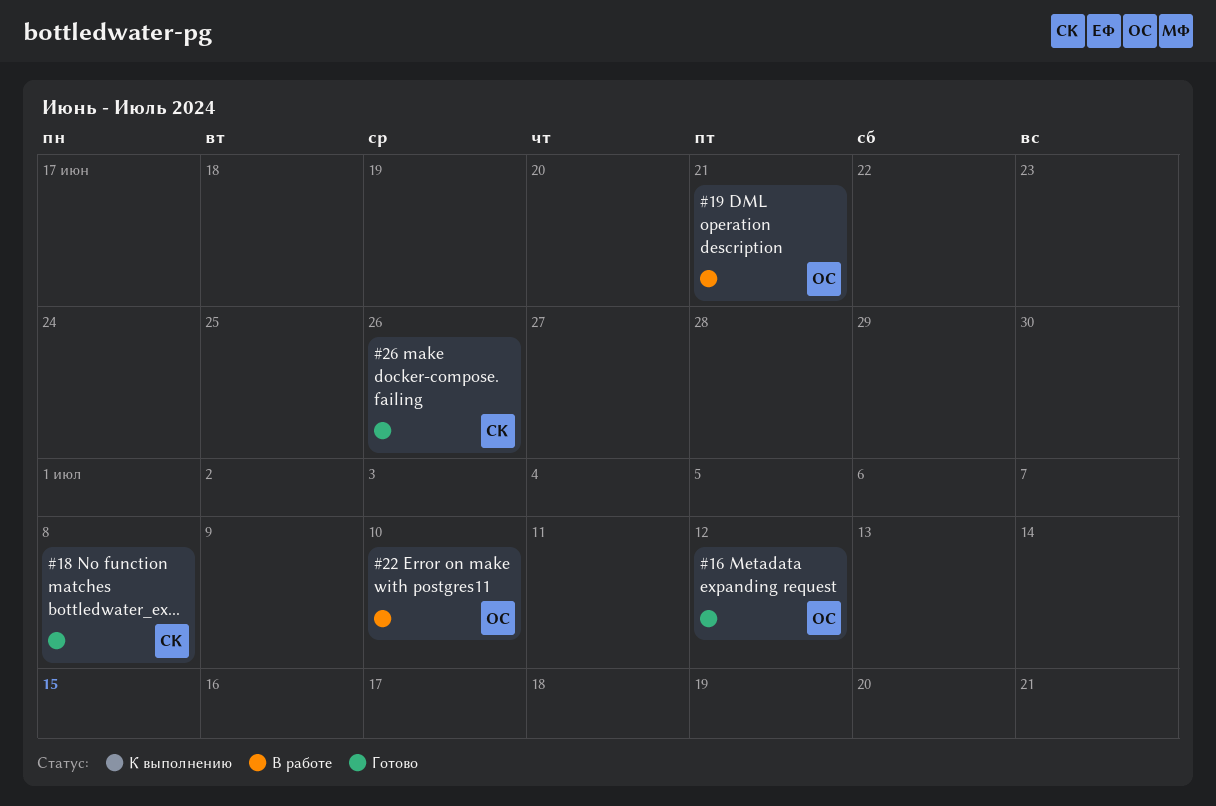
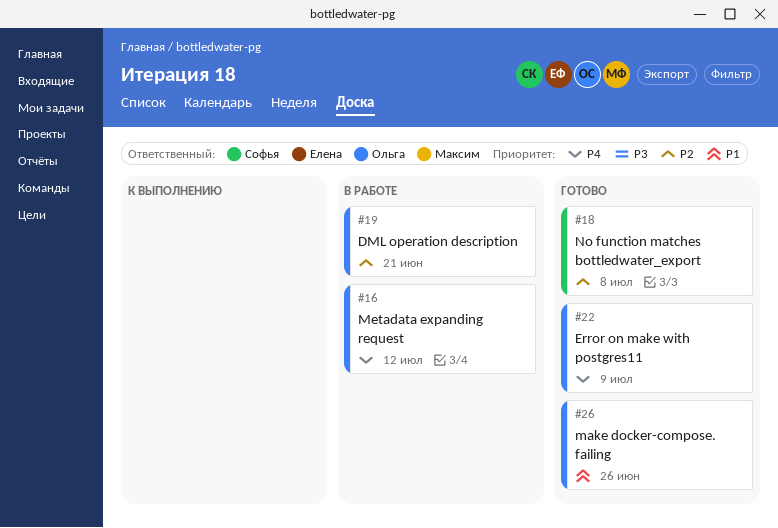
#16, status: Готово -> В работе
#22, status: В работе -> Готово
#22, due: Jul 10 -> Jul 9
#26, owner: Софья -> Ольга

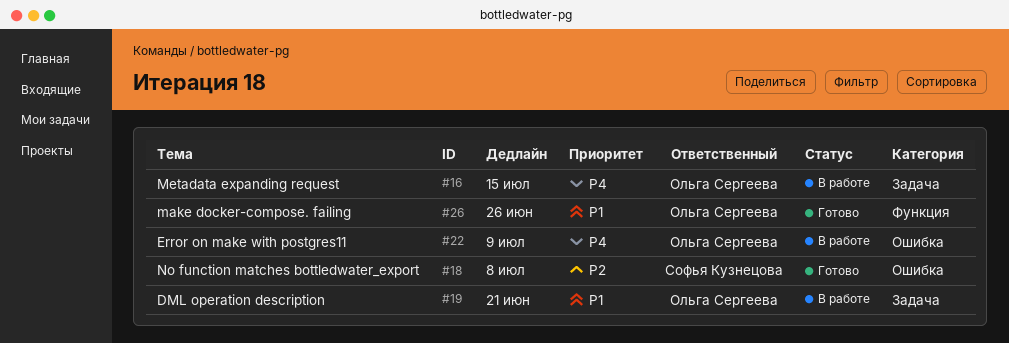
#16, due: Jul 12 -> Jul 15
#19, priority: P2 -> P1
#22, status: Готово -> В работе

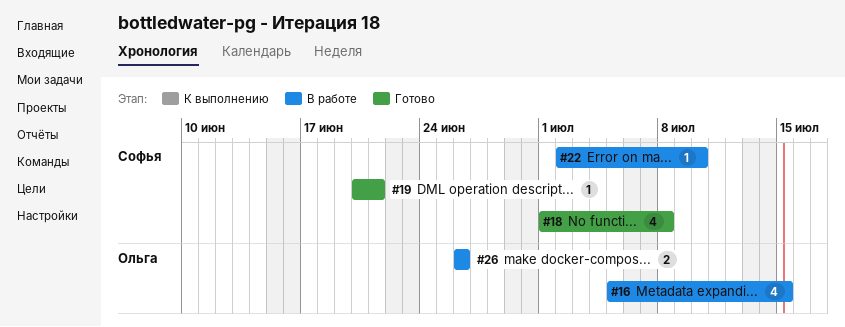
#19, status: В работе -> Готово
#19, owner: Ольга Сергеева -> Софья Кузнецова
#22, owner: Ольга Сергеева -> Софья Кузнецова
#22, due: Jul 9 -> Jul 10
#26, status: Готово -> В работе

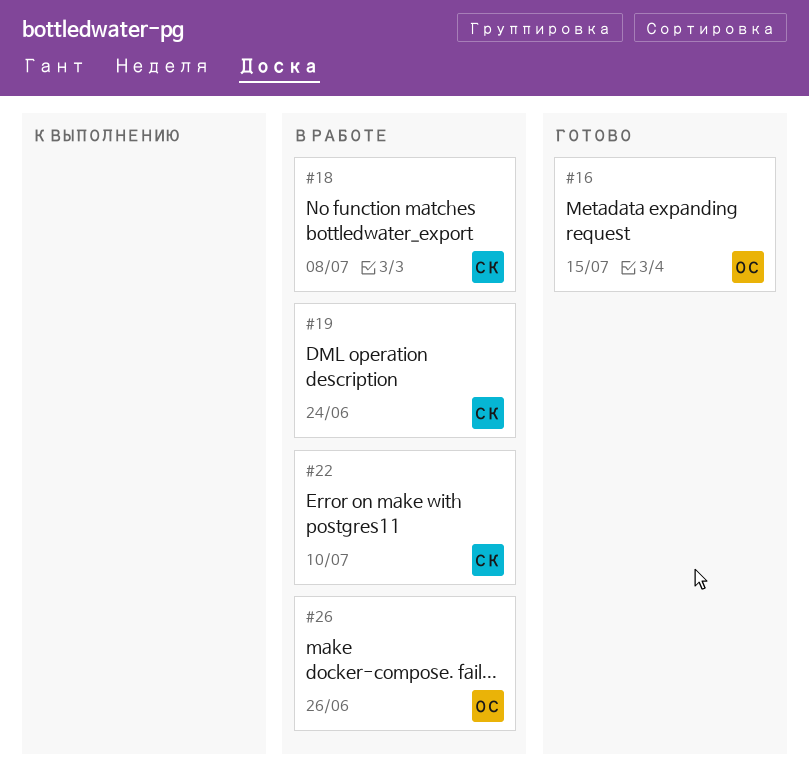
#16, status: В работе -> Готово
#18, status: Готово -> В работе
#19, status: Готово -> В работе
#19, due: Jun 21 -> Jun 24

